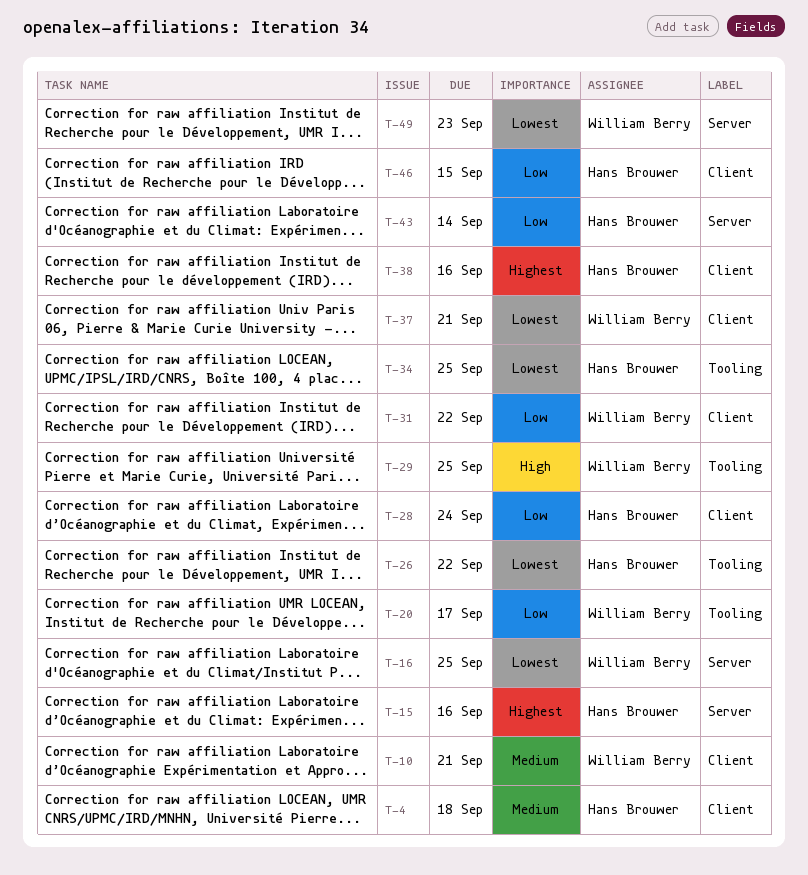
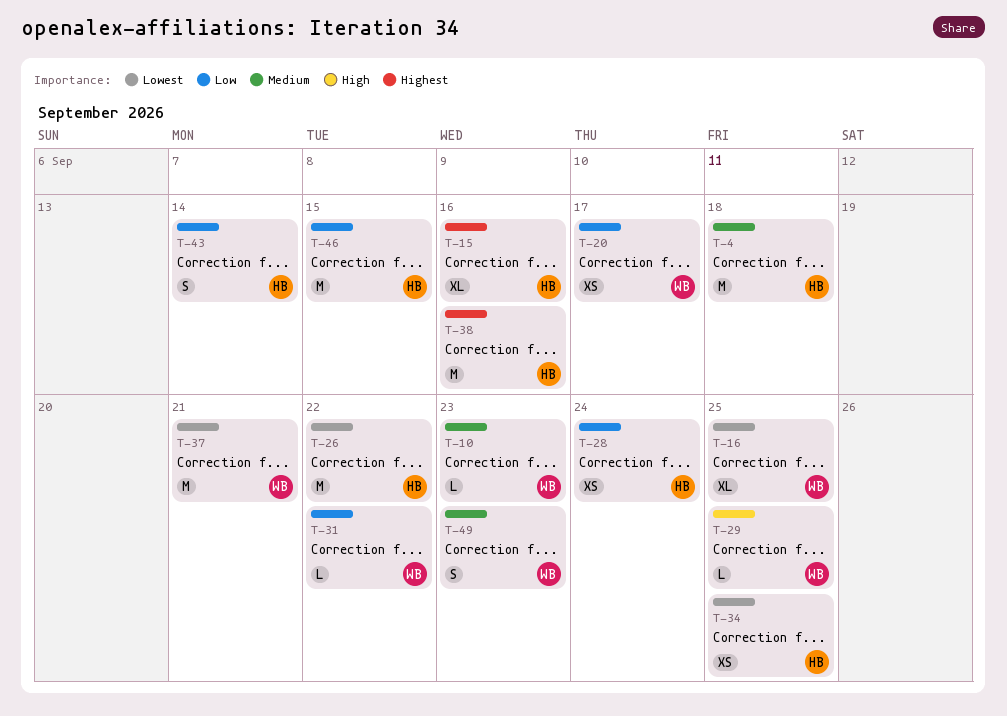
T-10, due: Sep 21 -> Sep 23
T-49, priority: Lowest -> Medium

